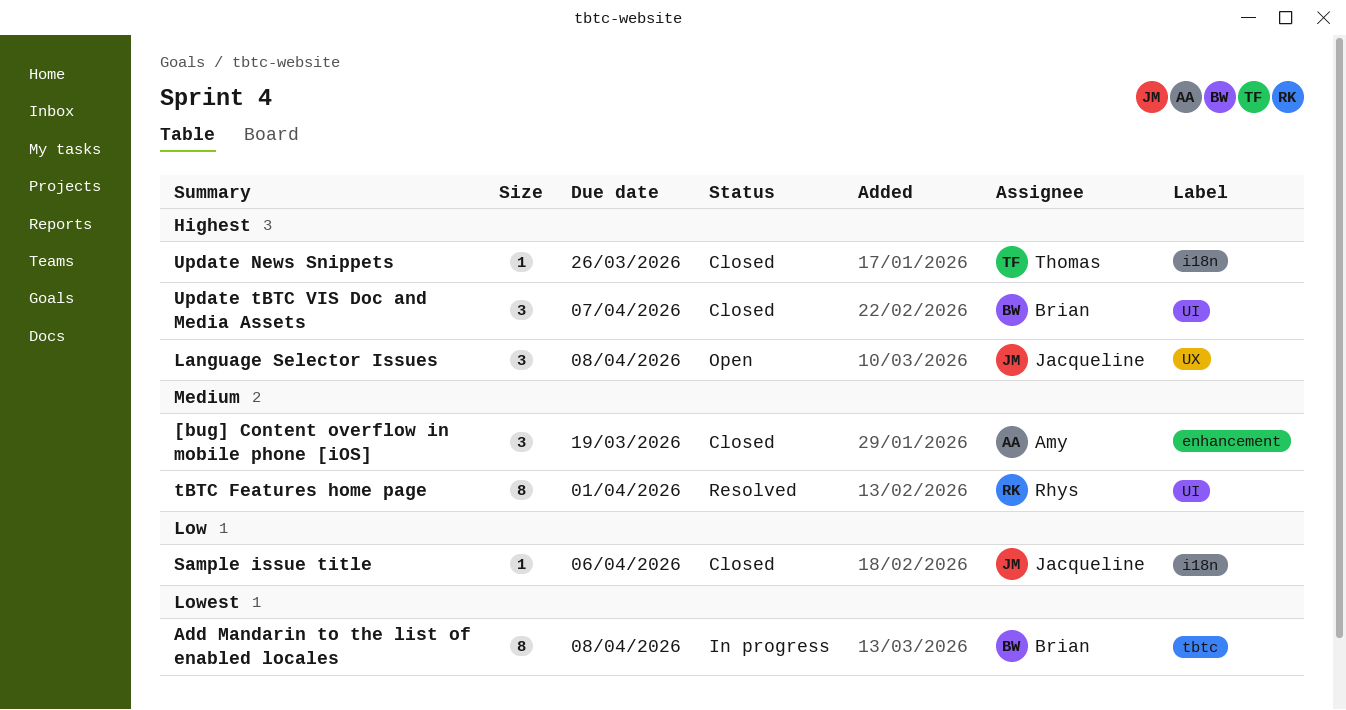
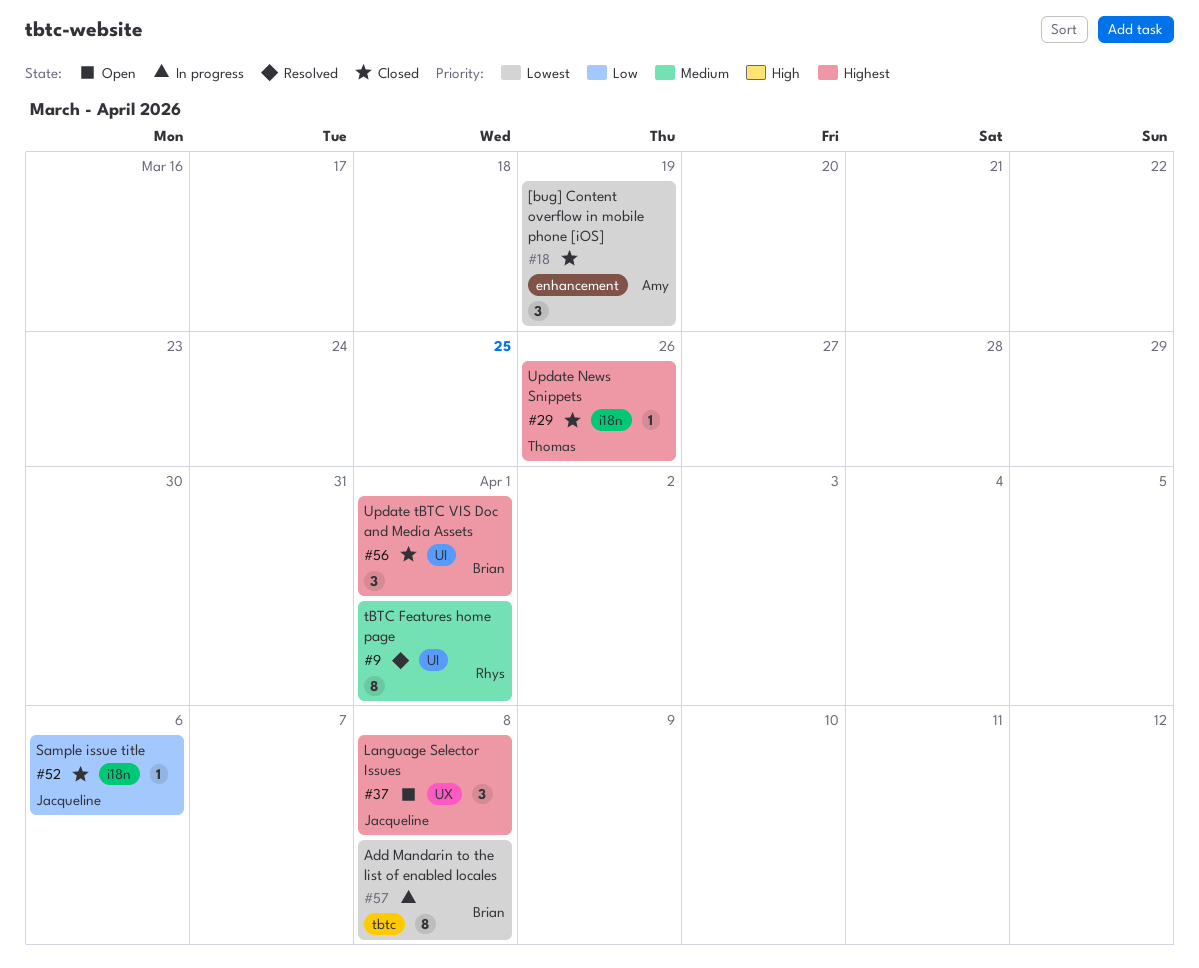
[bug] Content overflow in mobile phone [iOS], priority: Medium -> Lowest
Update tBTC VIS Doc and Media Assets, due: Apr 7 -> Apr 1

